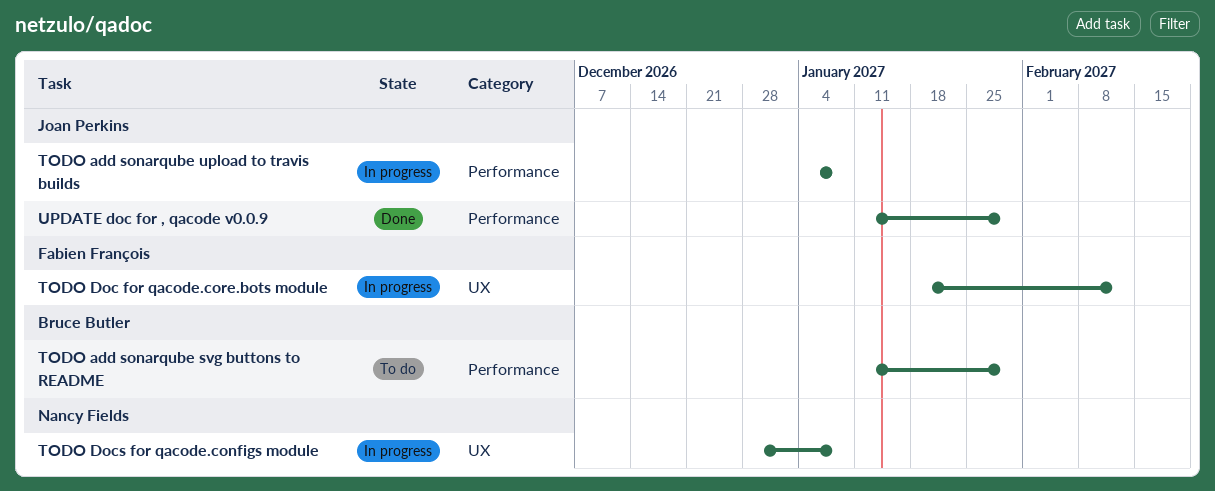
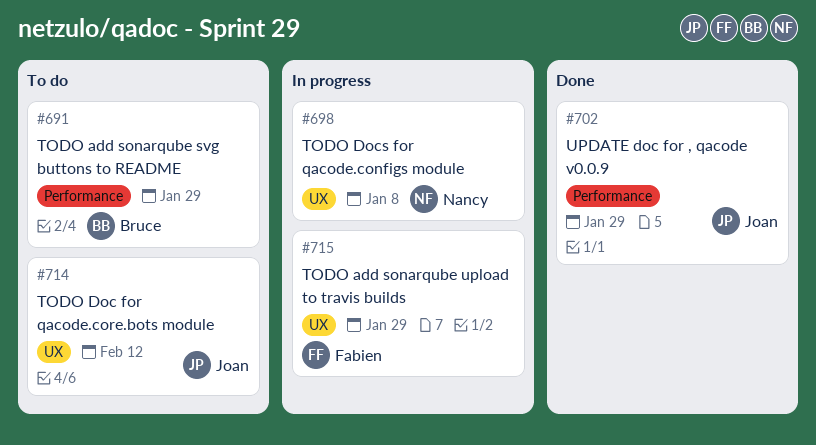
TODO add sonarqube upload to travis builds, owner: Joan Perkins -> Fabien François
TODO add sonarqube upload to travis builds, label: Performance -> UX
TODO add sonarqube upload to travis builds, due: Jan 8 -> Jan 29
TODO Doc for qacode.core.bots module, status: In progress -> To do
TODO Doc for qacode.core.bots module, owner: Fabien François -> Joan Perkins

